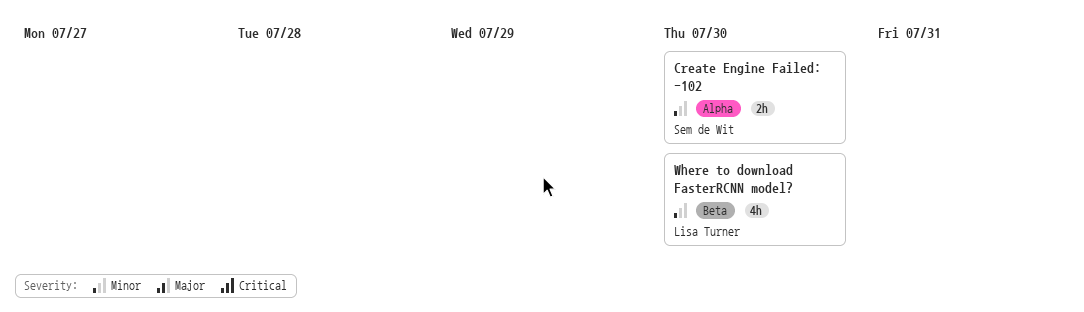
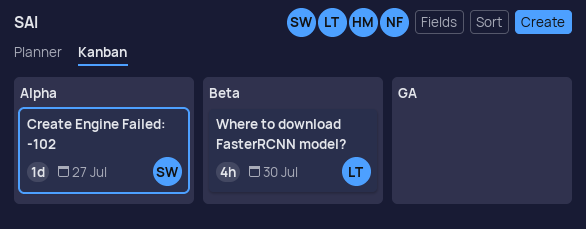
Create Engine Failed: -102, estimate: 2h -> 1d
Create Engine Failed: -102, due: Jul 30 -> Jul 27

